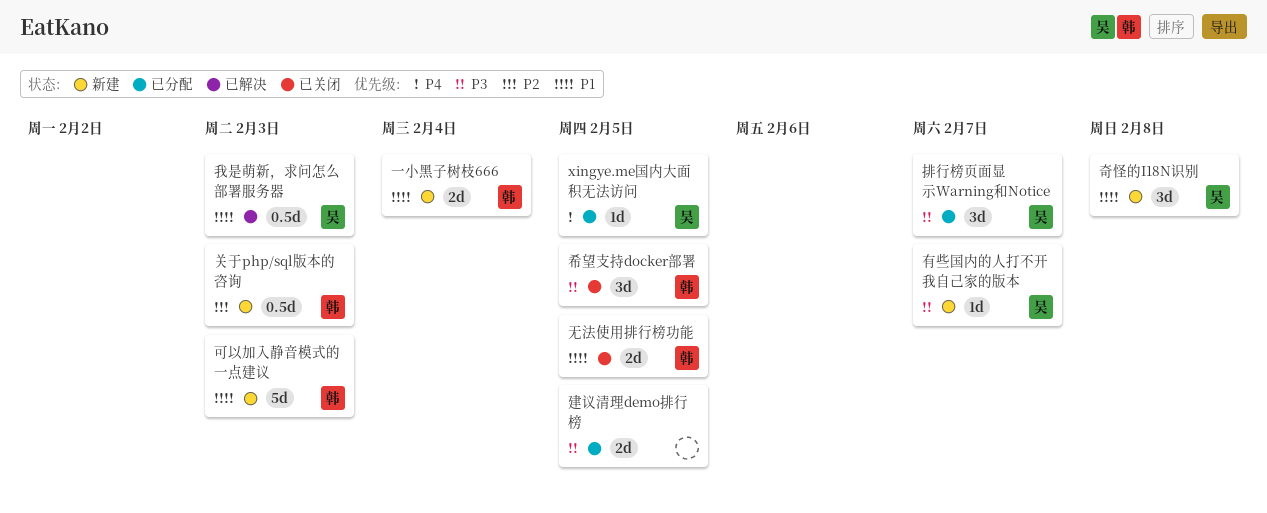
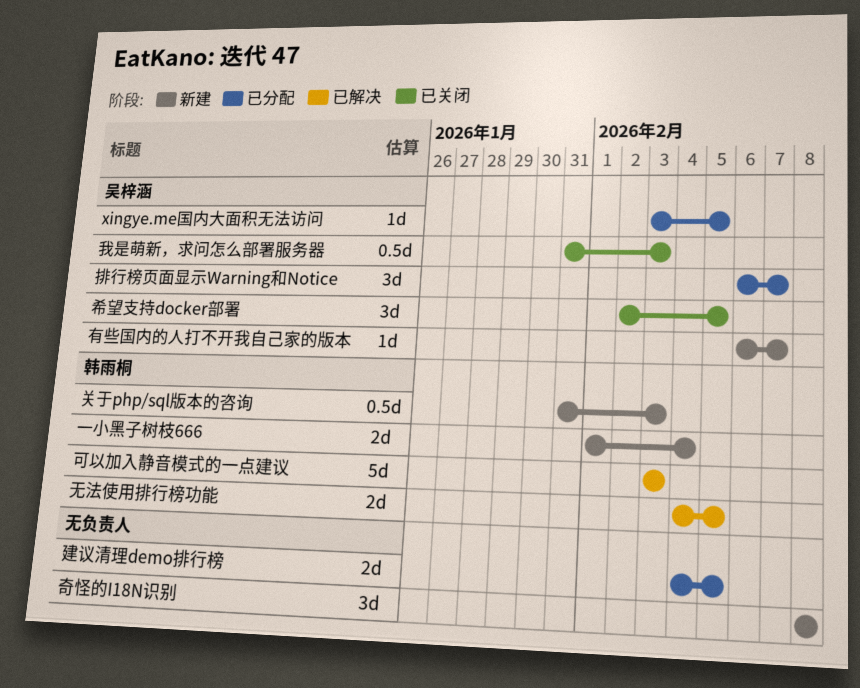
可以加入静音模式的一点建议, status: 新建 -> 已解决
奇怪的I18N识别, owner: 吴梓涵 -> none
希望支持docker部署, owner: 韩雨桐 -> 吴梓涵
我是萌新，求问怎么部署服务器, status: 已解决 -> 已关闭
无法使用排行榜功能, status: 已关闭 -> 已解决

